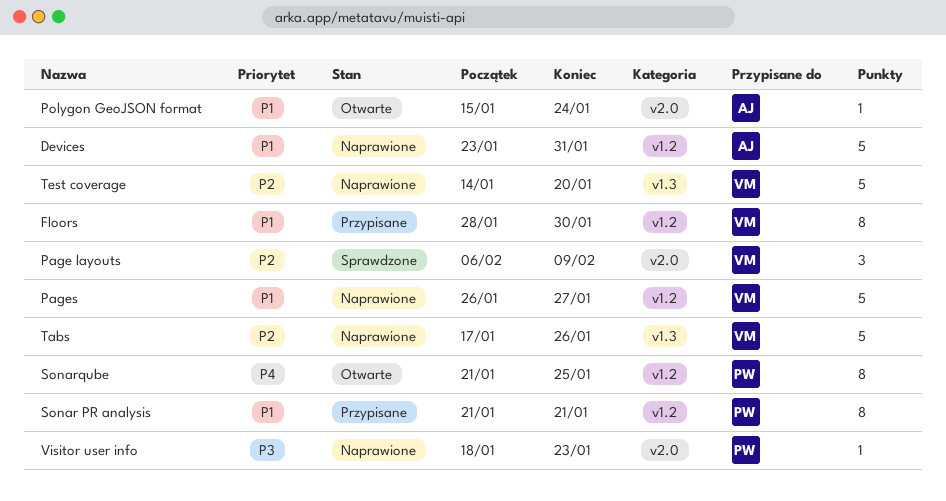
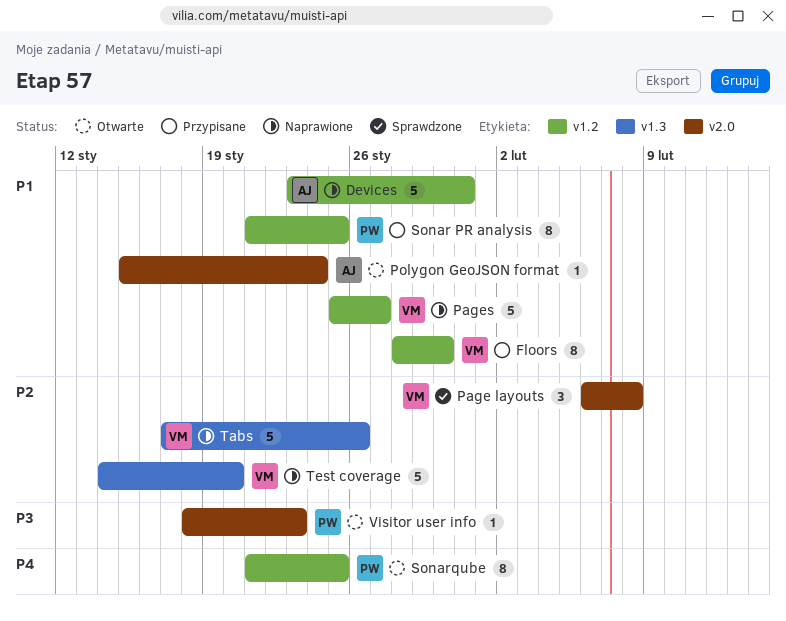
Page layouts, due: Feb 9 -> Feb 8
Pages, start: Jan 26 -> Jan 25
Sonar PR analysis, due: Jan 21 -> Jan 25
Visitor user info, status: Naprawione -> Otwarte

